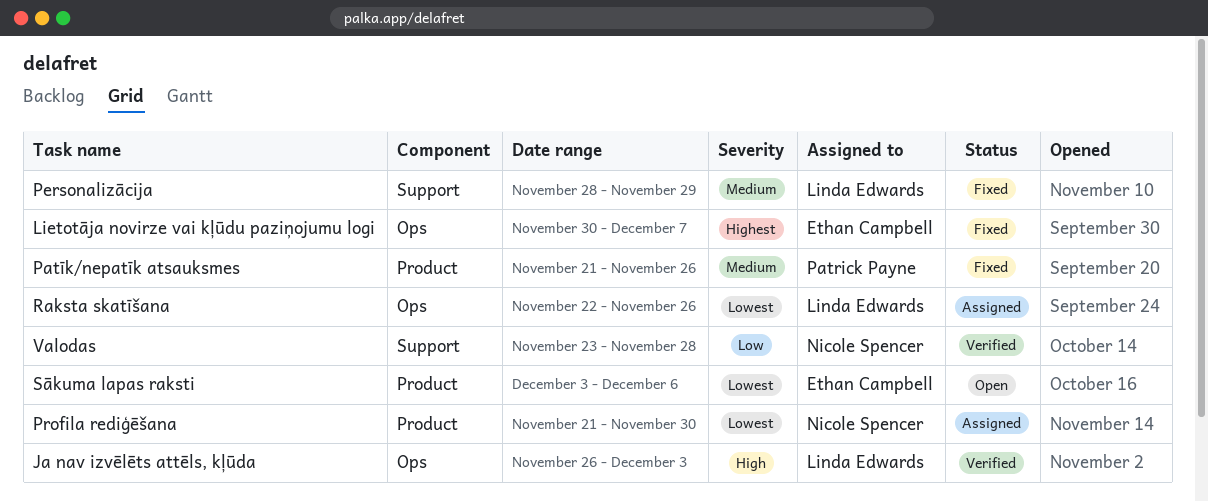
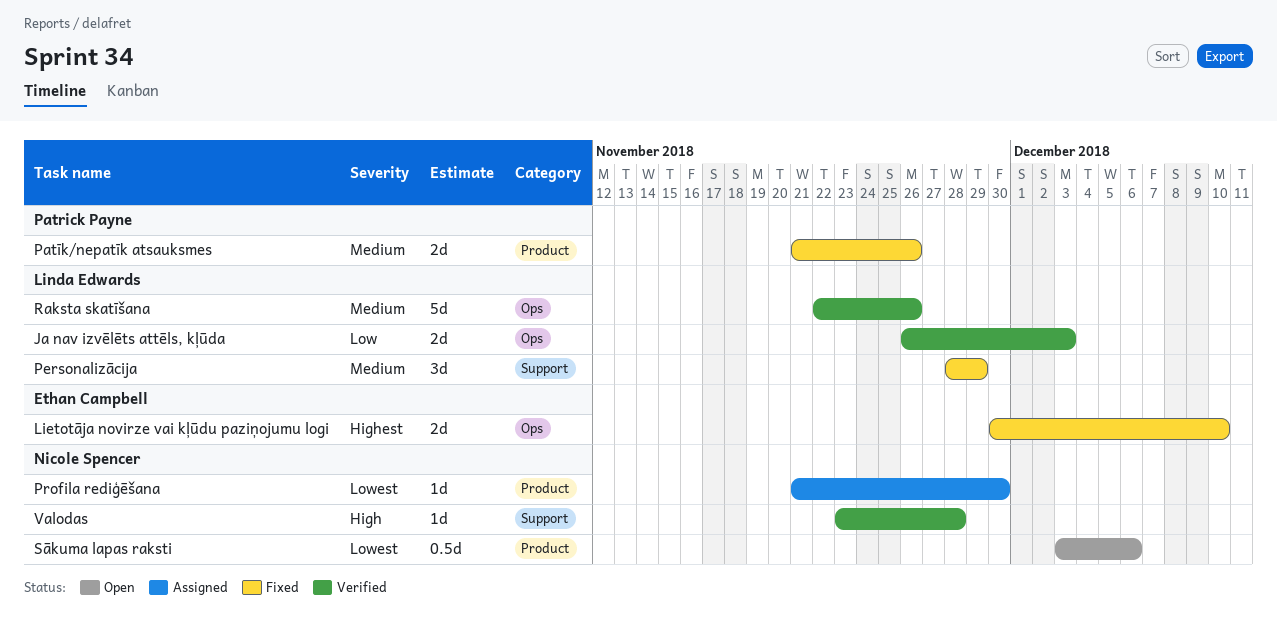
Ja nav izvēlēts attēls, kļūda, priority: High -> Low
Lietotāja novirze vai kļūdu paziņojumu logi, due: Dec 7 -> Dec 10
Raksta skatīšana, status: Assigned -> Verified
Raksta skatīšana, priority: Lowest -> Medium
Sākuma lapas raksti, owner: Ethan Campbell -> Nicole Spencer
Valodas, priority: Low -> High

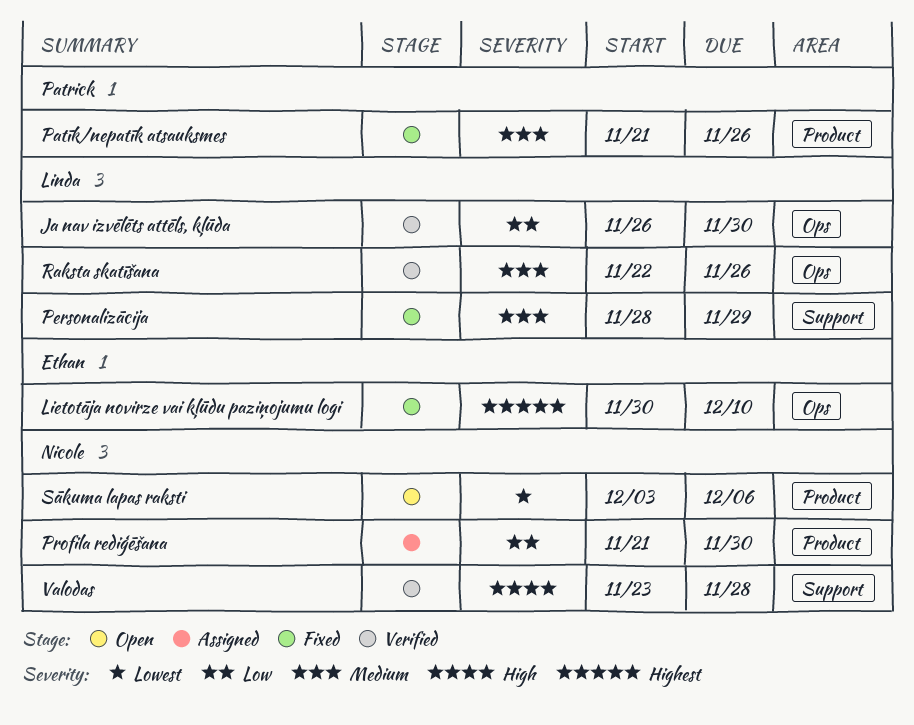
Ja nav izvēlēts attēls, kļūda, due: Dec 3 -> Nov 30
Profila rediģēšana, priority: Lowest -> Low

